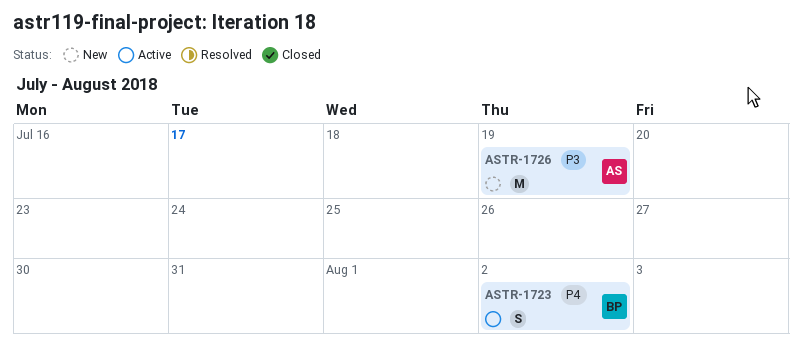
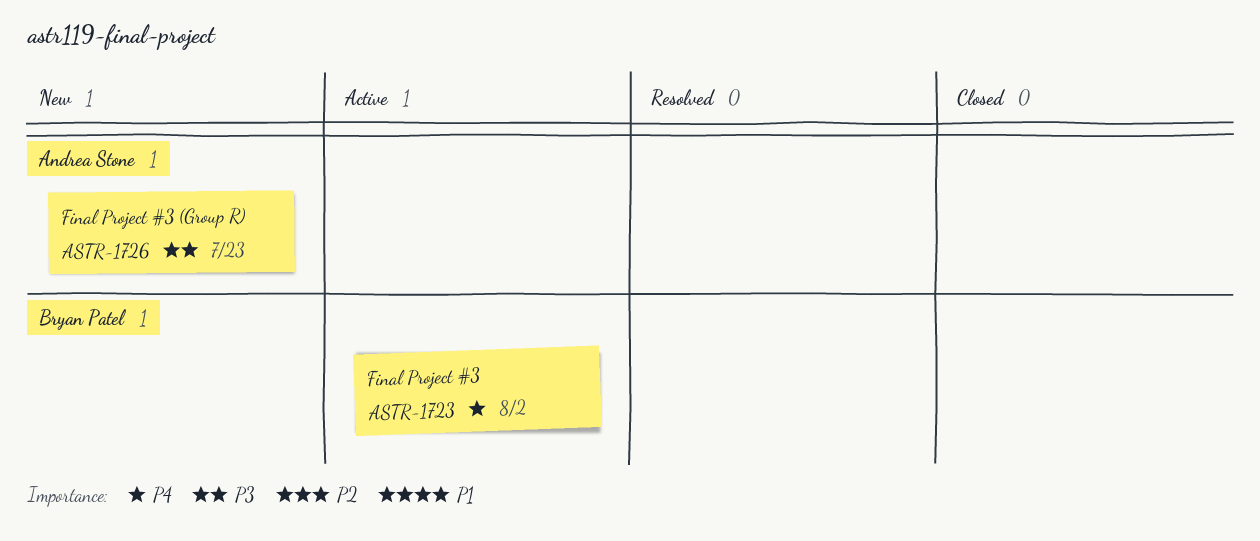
ASTR-1726, due: Jul 19 -> Jul 23

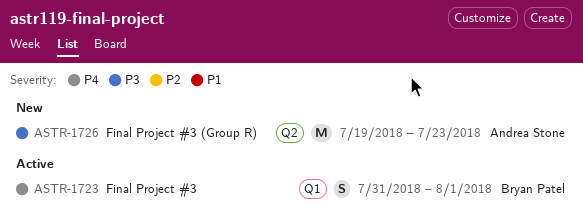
ASTR-1723, due: Aug 2 -> Aug 1

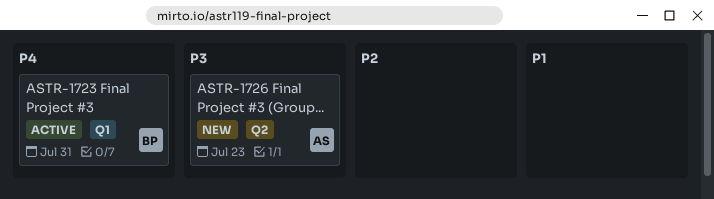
ASTR-1723, due: Aug 1 -> Jul 31

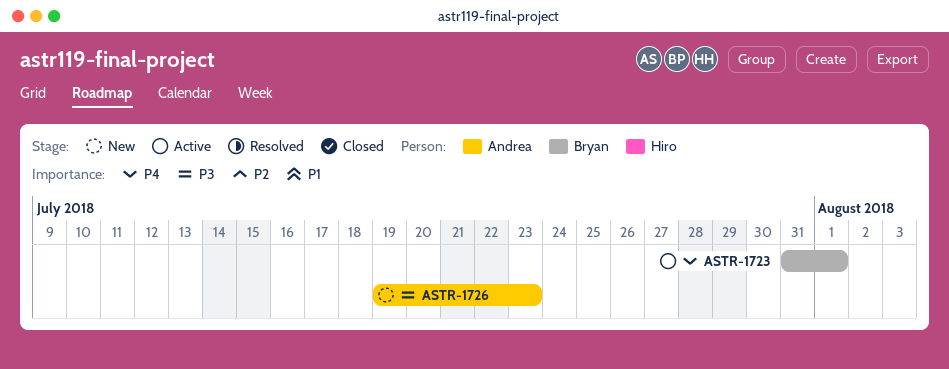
ASTR-1723, due: Jul 31 -> Aug 1

